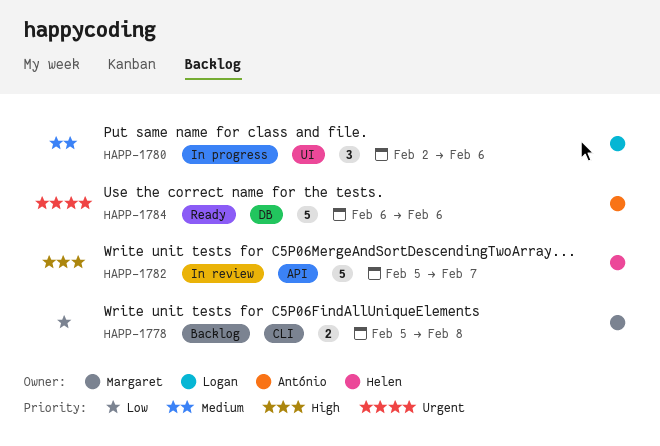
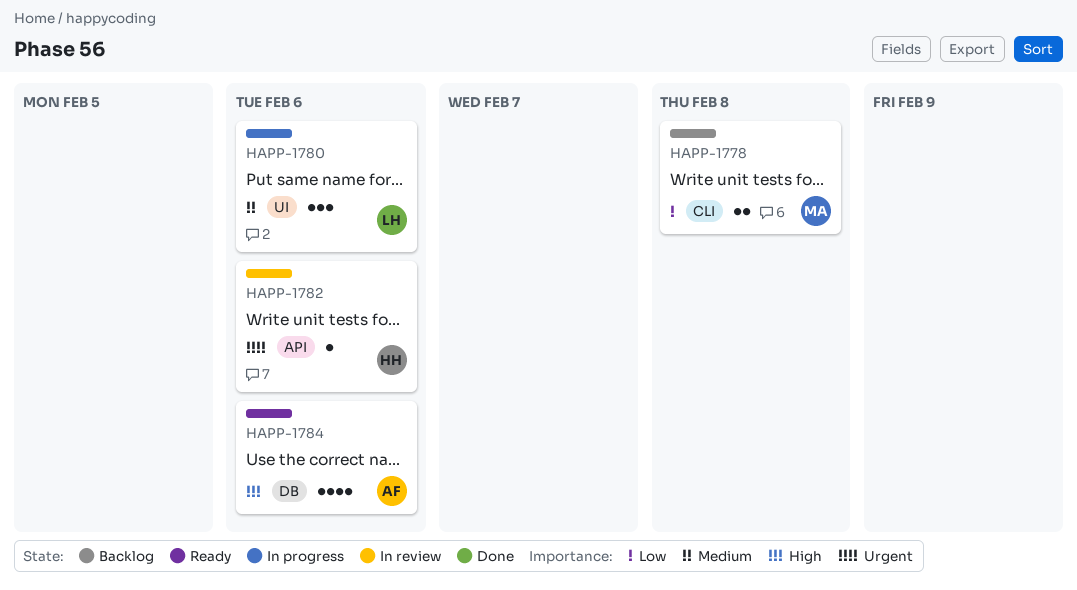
HAPP-1782, priority: High -> Urgent
HAPP-1782, estimate: 5 -> 1
HAPP-1782, due: Feb 7 -> Feb 6
HAPP-1784, priority: Urgent -> High
HAPP-1784, estimate: 5 -> 4

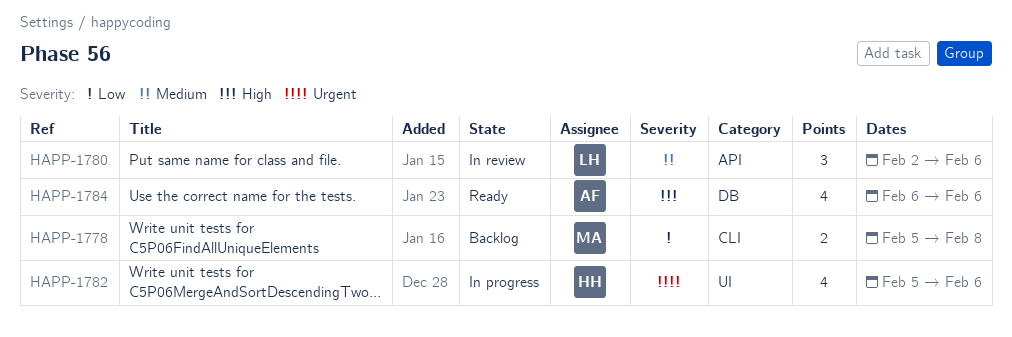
HAPP-1780, status: In progress -> In review
HAPP-1780, label: UI -> API
HAPP-1782, status: In review -> In progress
HAPP-1782, label: API -> UI
HAPP-1782, estimate: 1 -> 4

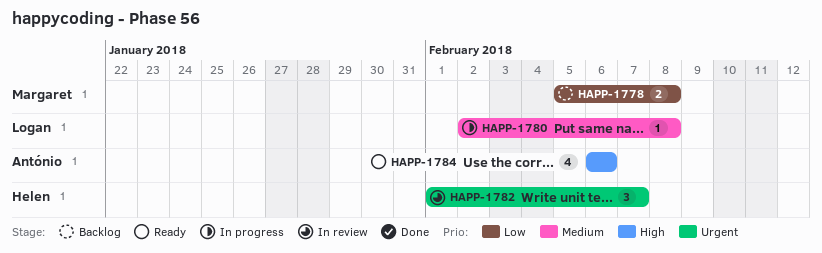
HAPP-1780, status: In review -> In progress
HAPP-1780, estimate: 3 -> 1
HAPP-1780, due: Feb 6 -> Feb 8
HAPP-1782, status: In progress -> In review
HAPP-1782, estimate: 4 -> 3
HAPP-1782, start: Feb 5 -> Feb 1
HAPP-1782, due: Feb 6 -> Feb 7

